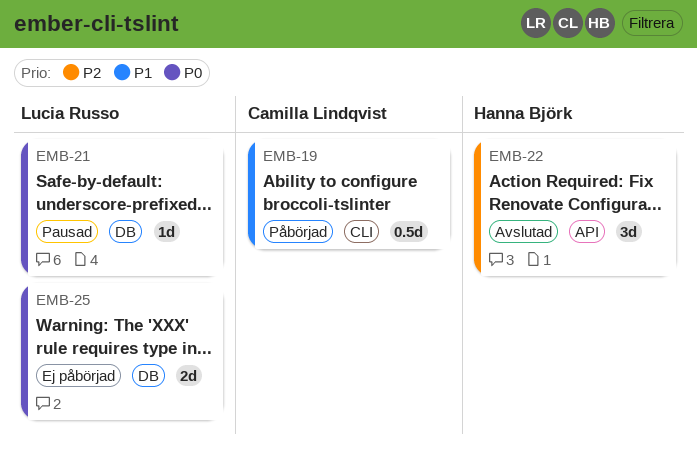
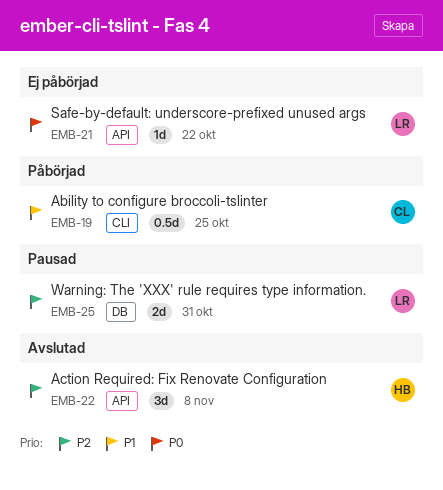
EMB-21, status: Pausad -> Ej påbörjad
EMB-21, label: DB -> API
EMB-25, status: Ej påbörjad -> Pausad
EMB-25, priority: P0 -> P2

